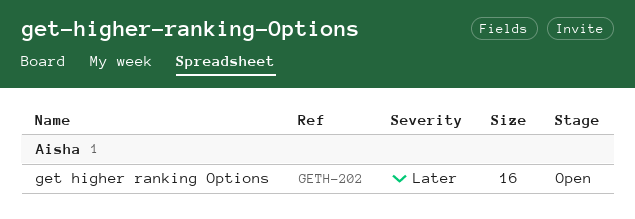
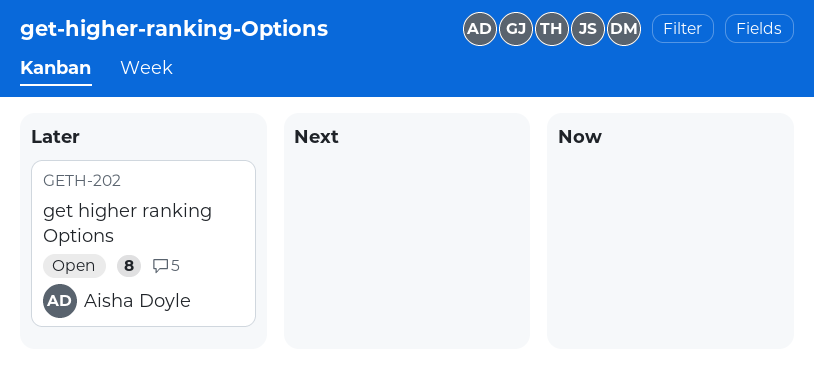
GETH-202, estimate: 16 -> 8

